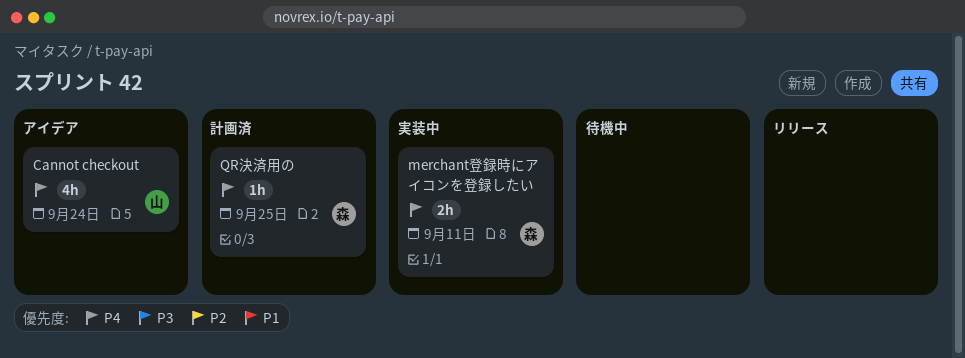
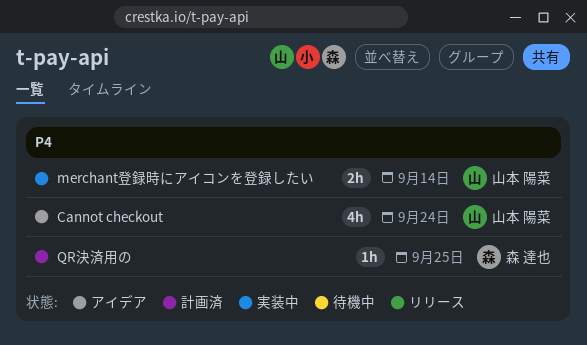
merchant登録時にアイコンを登録したい, owner: 森 達也 -> 山本 陽菜
merchant登録時にアイコンを登録したい, due: Sep 11 -> Sep 14

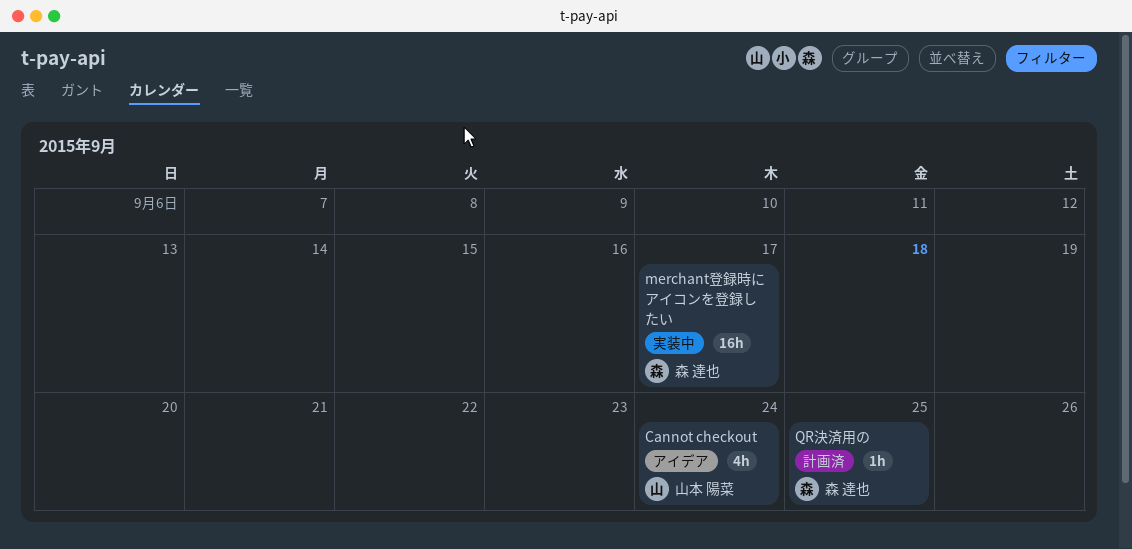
merchant登録時にアイコンを登録したい, owner: 山本 陽菜 -> 森 達也
merchant登録時にアイコンを登録したい, estimate: 2h -> 16h
merchant登録時にアイコンを登録したい, due: Sep 14 -> Sep 17

